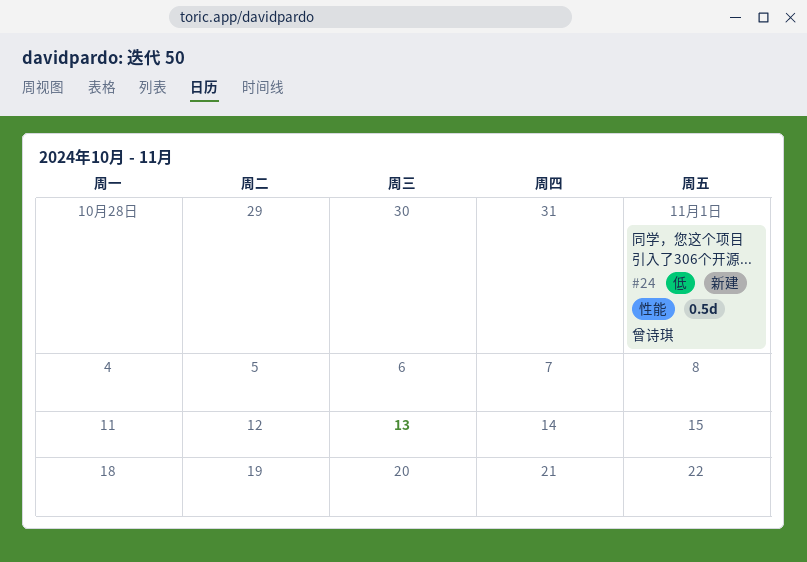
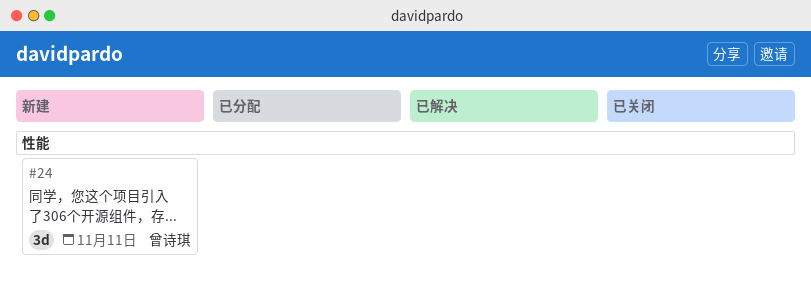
#24, estimate: 0.5d -> 3d
#24, due: Nov 1 -> Nov 11

